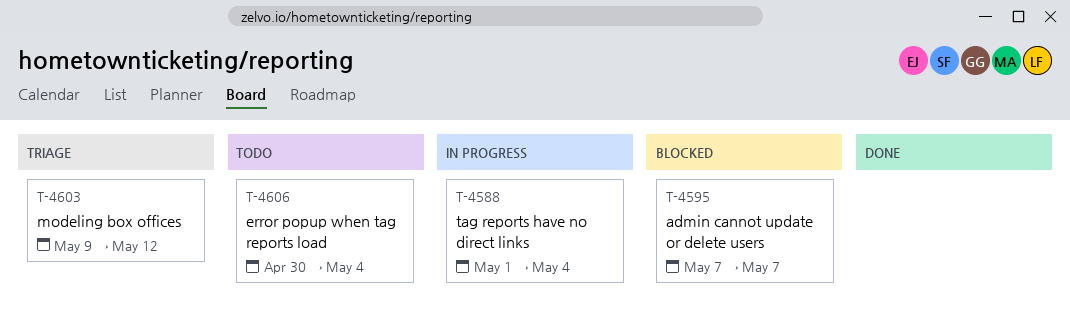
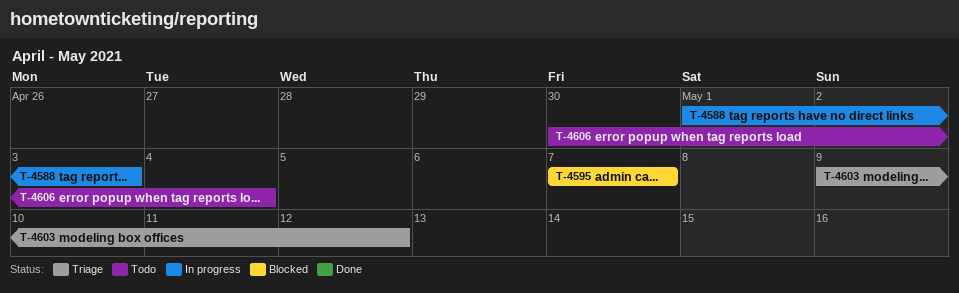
T-4588, due: May 4 -> May 3

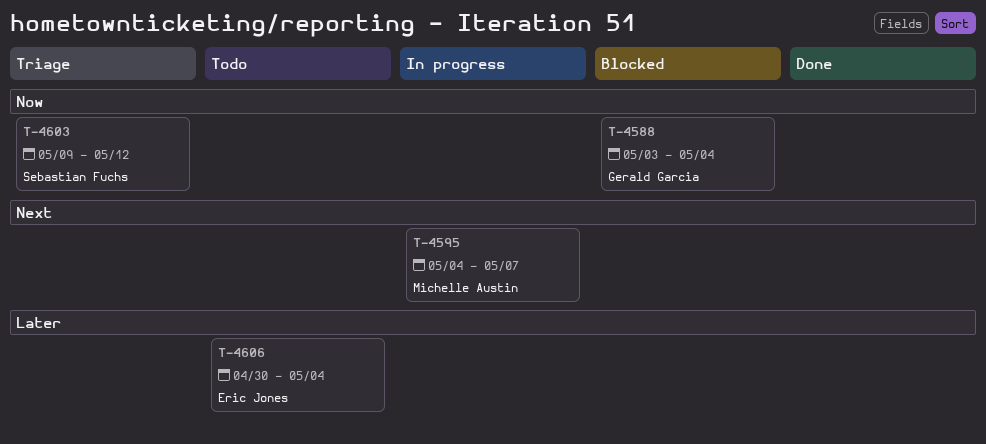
T-4588, status: In progress -> Blocked
T-4588, start: May 1 -> May 3
T-4588, due: May 3 -> May 4
T-4595, status: Blocked -> In progress
T-4595, start: May 7 -> May 4

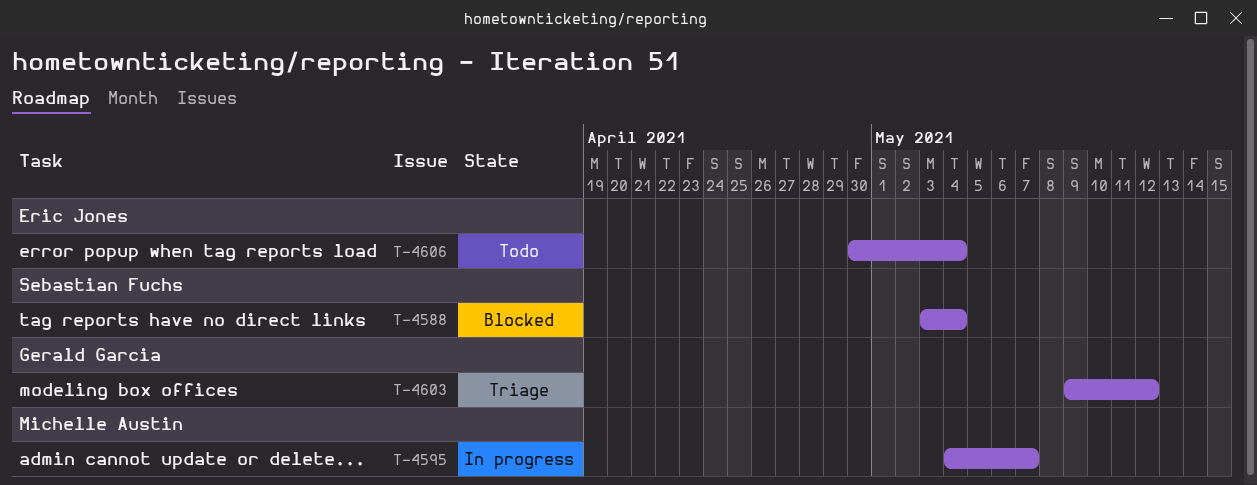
T-4588, owner: Gerald Garcia -> Sebastian Fuchs
T-4603, owner: Sebastian Fuchs -> Gerald Garcia

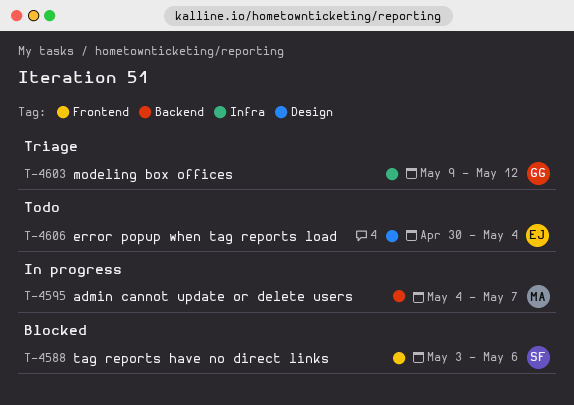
T-4588, due: May 4 -> May 6

